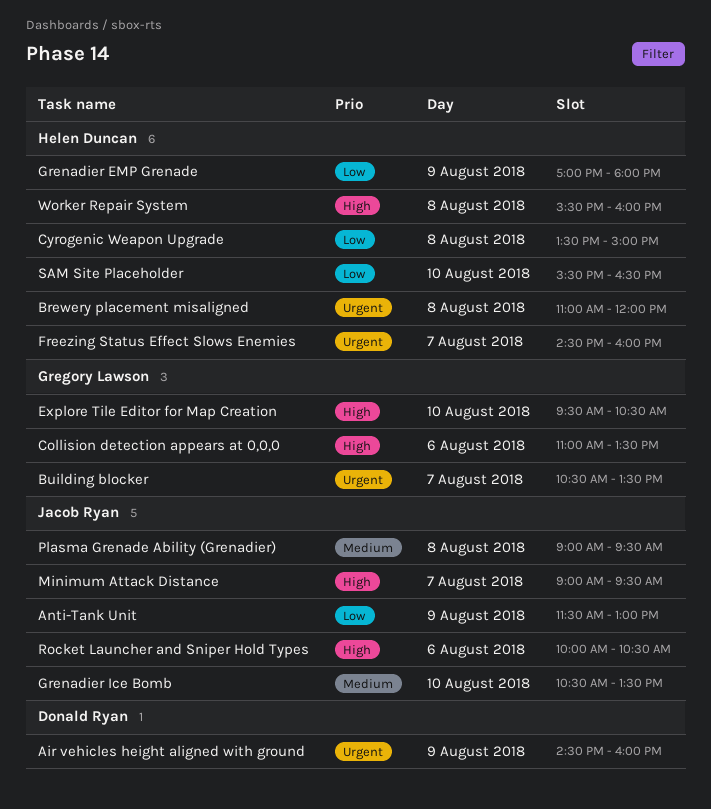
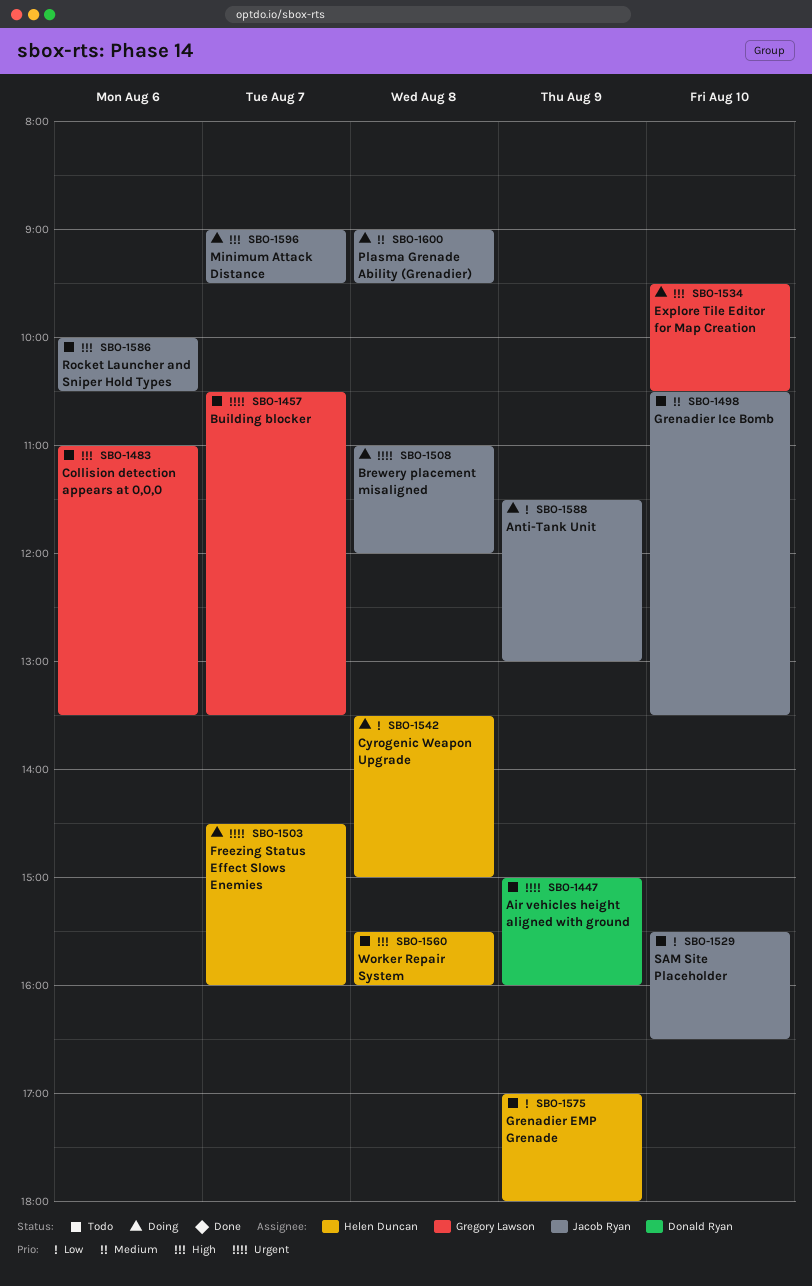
Air vehicles height aligned with ground, begins: 14:30 -> 15:00
Brewery placement misaligned, owner: Helen Duncan -> Jacob Ryan
SAM Site Placeholder, owner: Helen Duncan -> Jacob Ryan

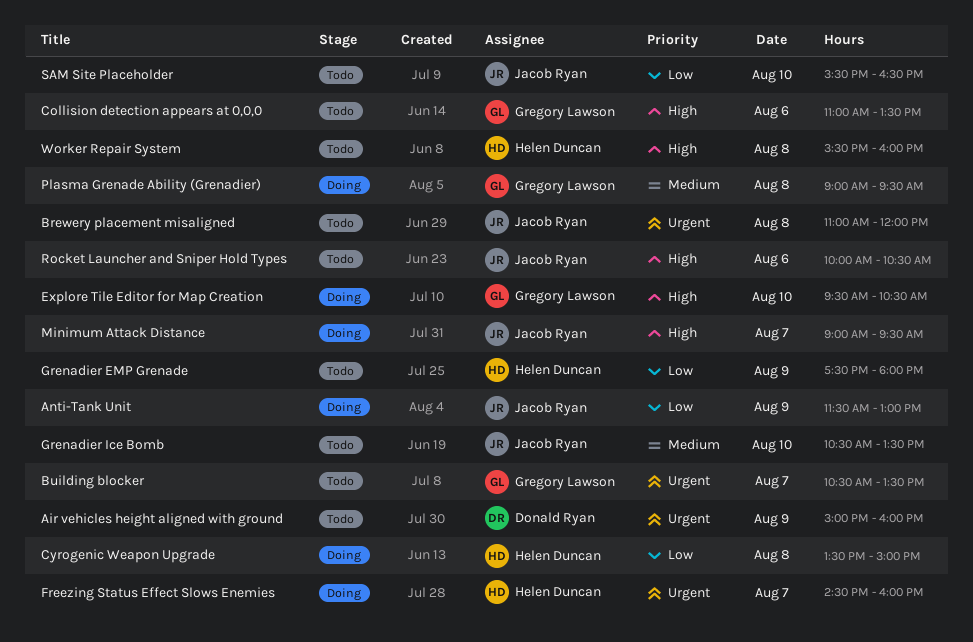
Brewery placement misaligned, status: Doing -> Todo
Grenadier EMP Grenade, begins: 17:00 -> 17:30
Plasma Grenade Ability (Grenadier), owner: Jacob Ryan -> Gregory Lawson

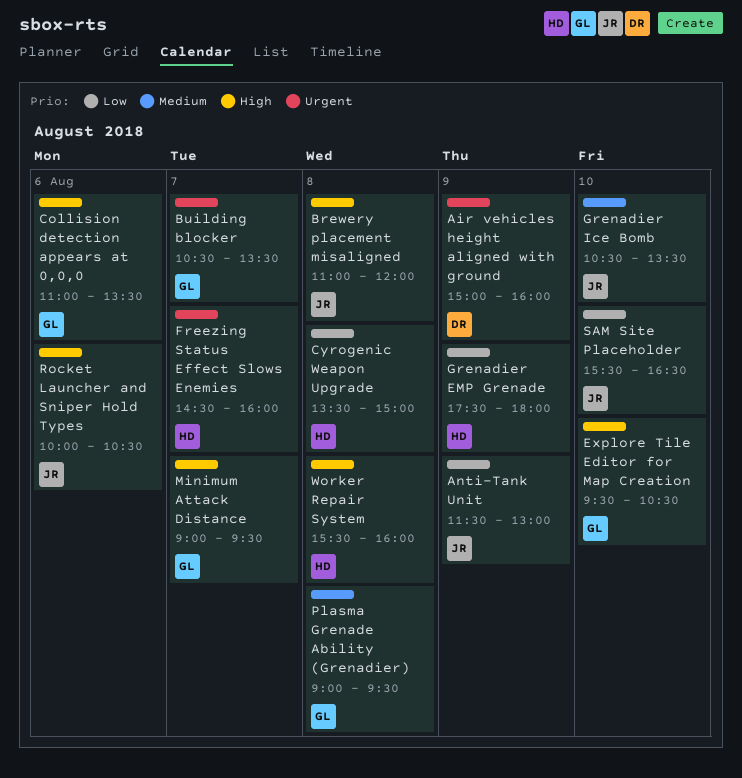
Brewery placement misaligned, priority: Urgent -> High
Minimum Attack Distance, owner: Jacob Ryan -> Gregory Lawson

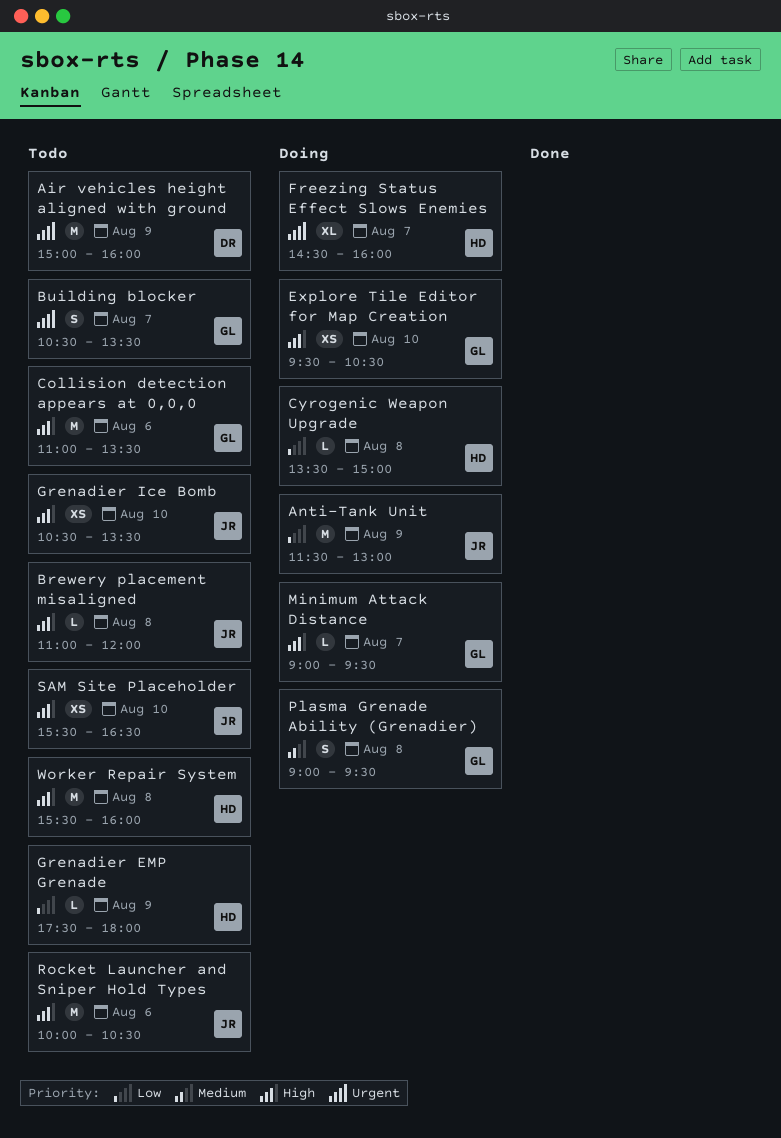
Grenadier Ice Bomb, priority: Medium -> High
SAM Site Placeholder, priority: Low -> High

